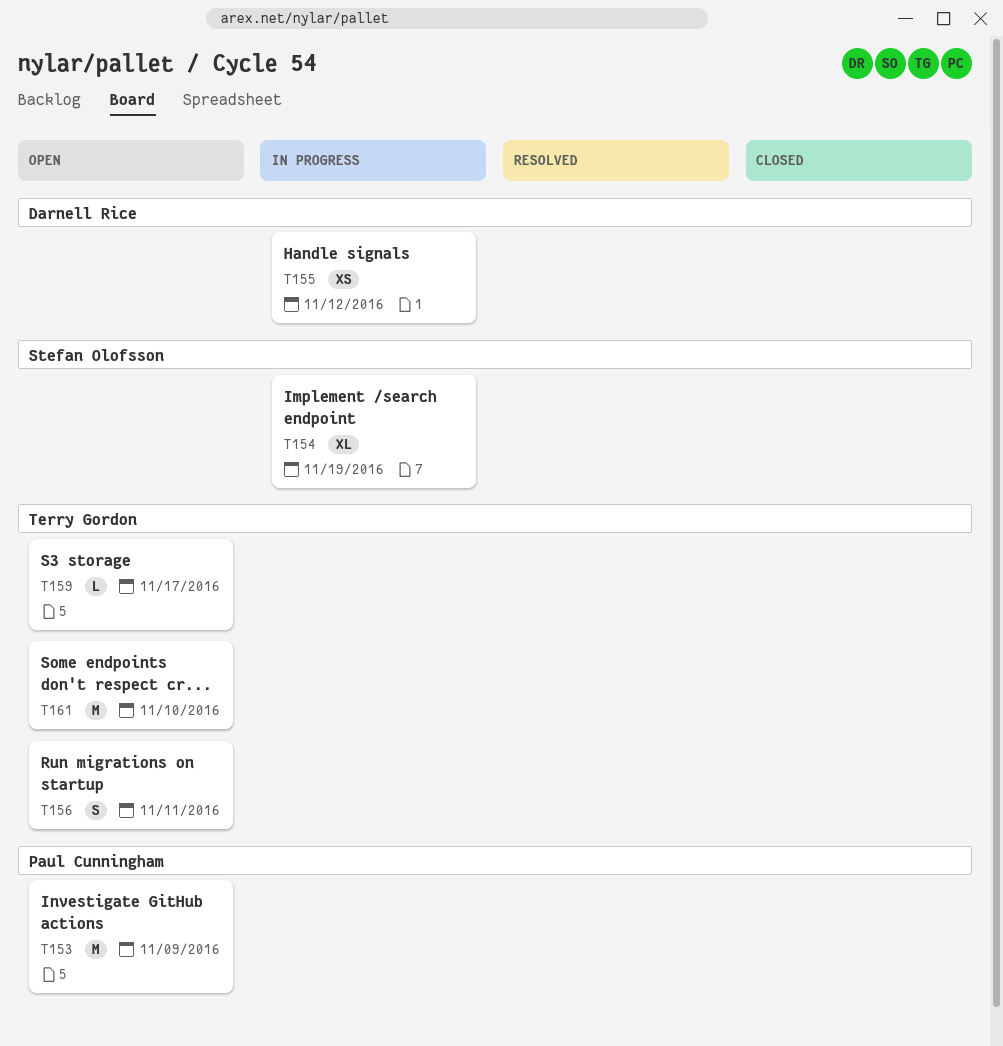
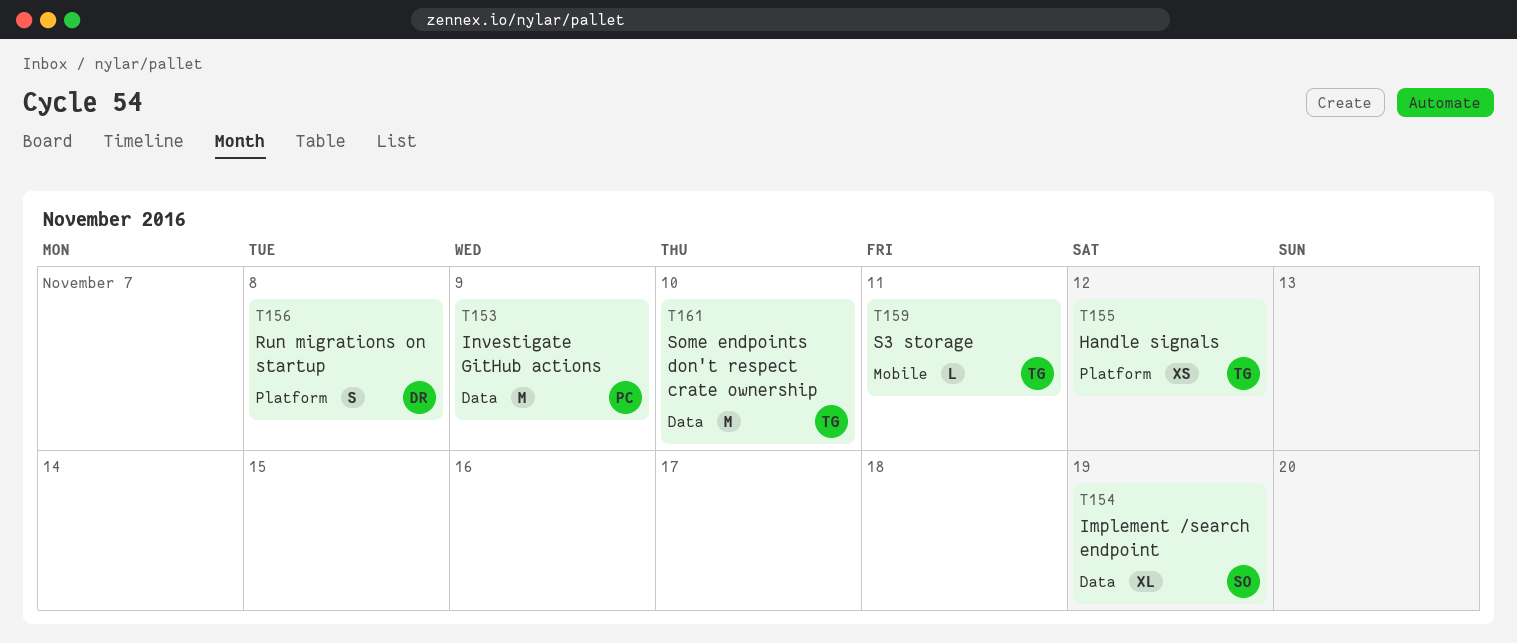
T155, owner: Darnell Rice -> Terry Gordon
T156, owner: Terry Gordon -> Darnell Rice
T156, due: Nov 11 -> Nov 8
T159, due: Nov 17 -> Nov 11

